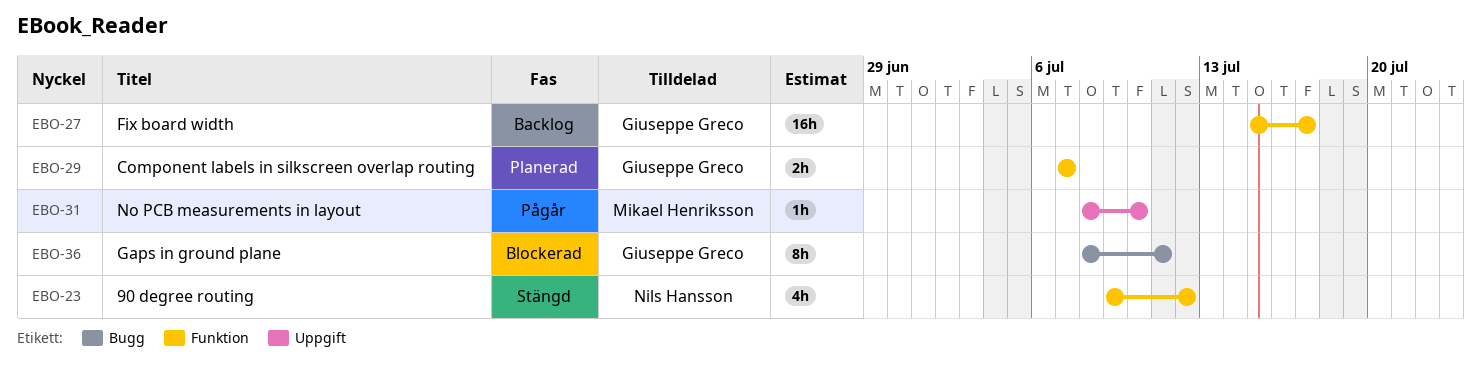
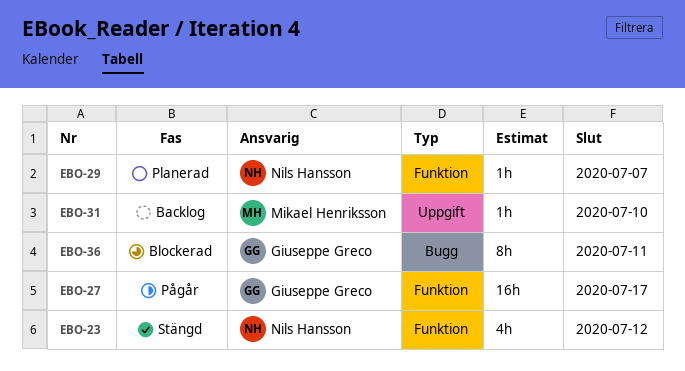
EBO-27, status: Backlog -> Pågår
EBO-29, owner: Giuseppe Greco -> Nils Hansson
EBO-29, estimate: 2h -> 1h
EBO-31, status: Pågår -> Backlog

